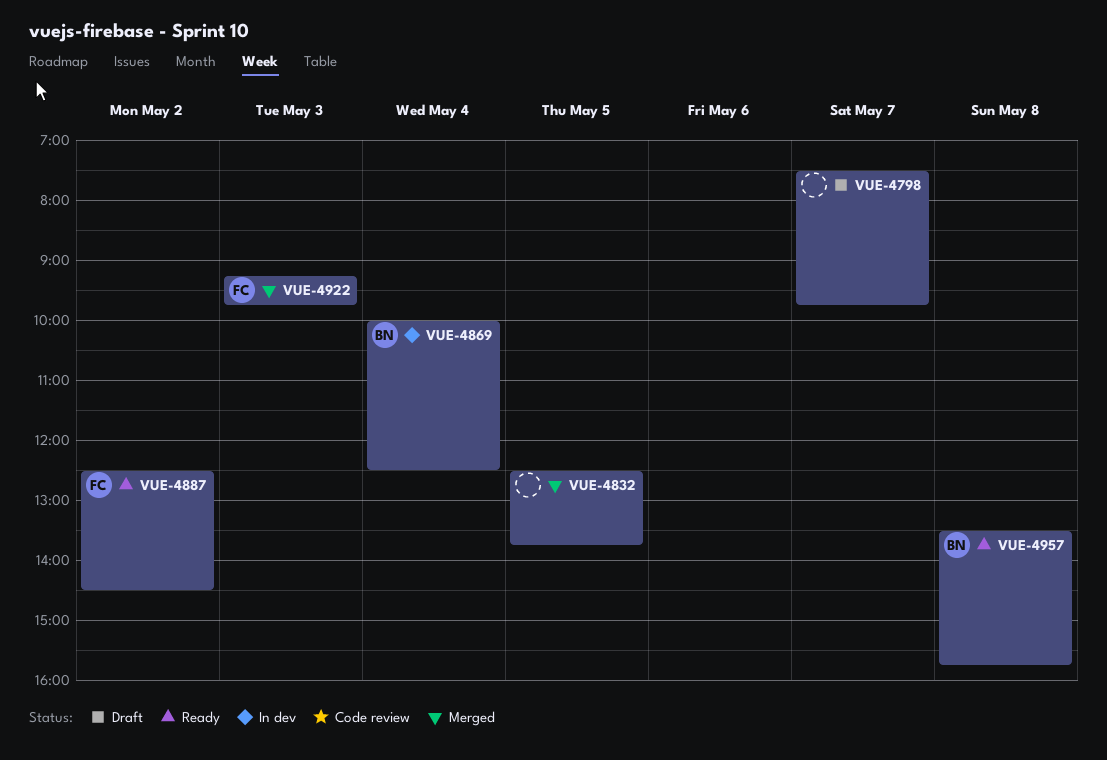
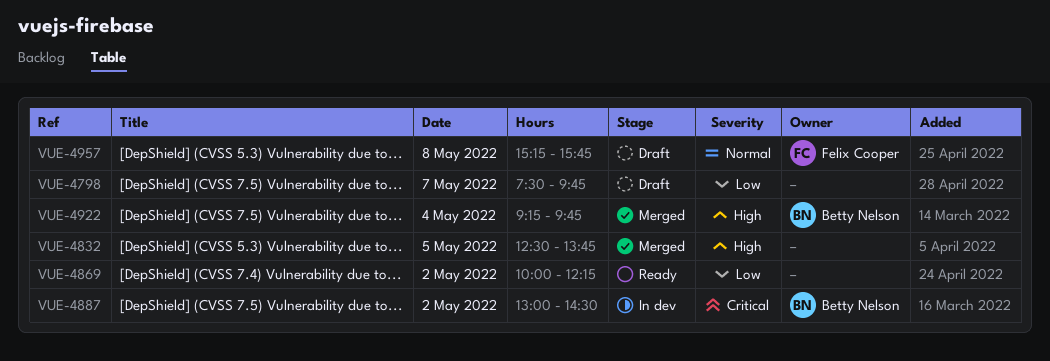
VUE-4869, status: In dev -> Ready
VUE-4869, owner: Betty Nelson -> none
VUE-4869, day: May 4 -> May 2
VUE-4869, ends: 12:30 -> 12:15
VUE-4887, status: Ready -> In dev
VUE-4887, owner: Felix Cooper -> Betty Nelson
VUE-4887, begins: 12:30 -> 13:00
VUE-4922, owner: Felix Cooper -> Betty Nelson
VUE-4922, day: May 3 -> May 4
VUE-4957, status: Ready -> Draft
VUE-4957, owner: Betty Nelson -> Felix Cooper
VUE-4957, begins: 13:30 -> 15:15

